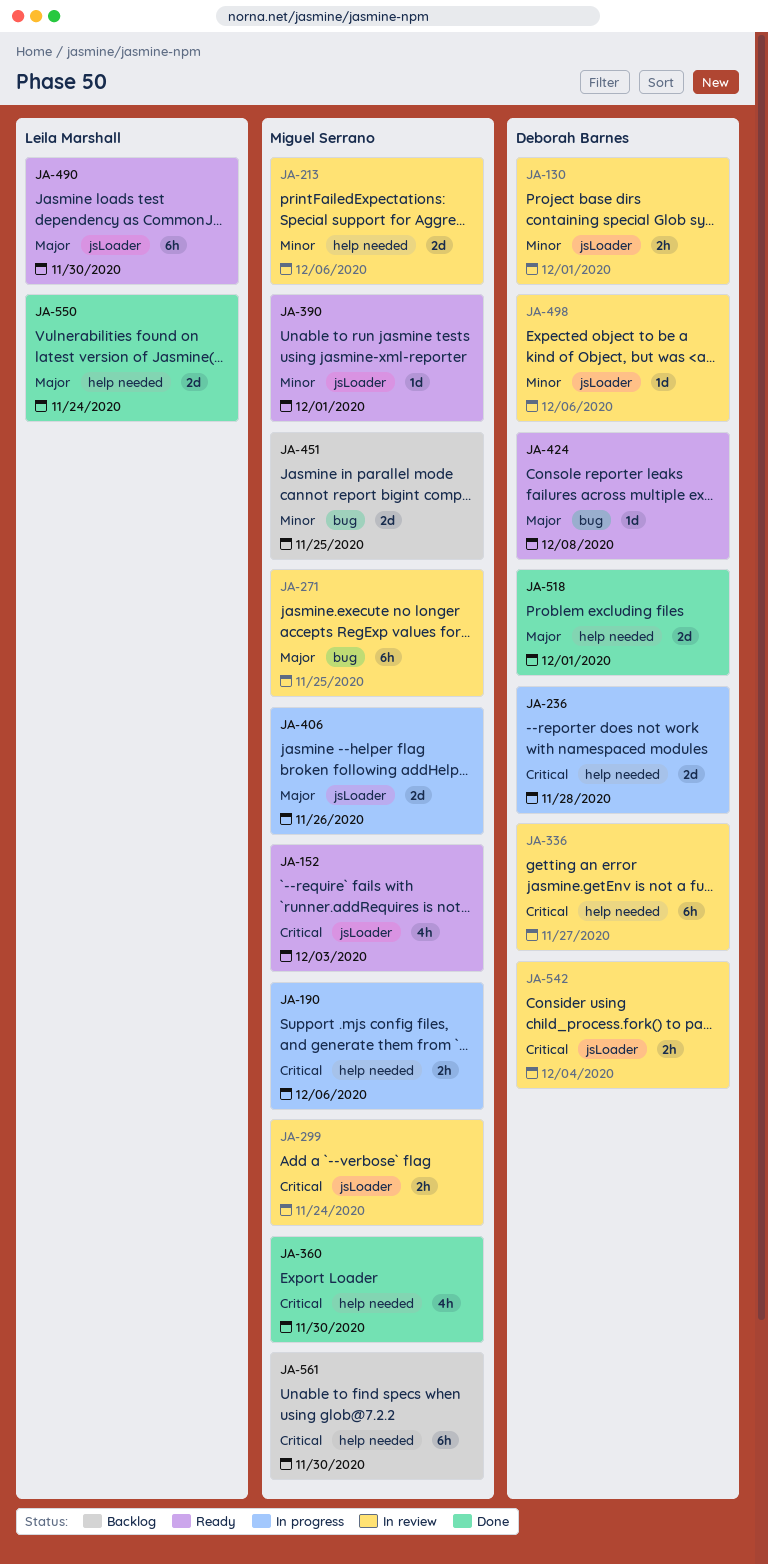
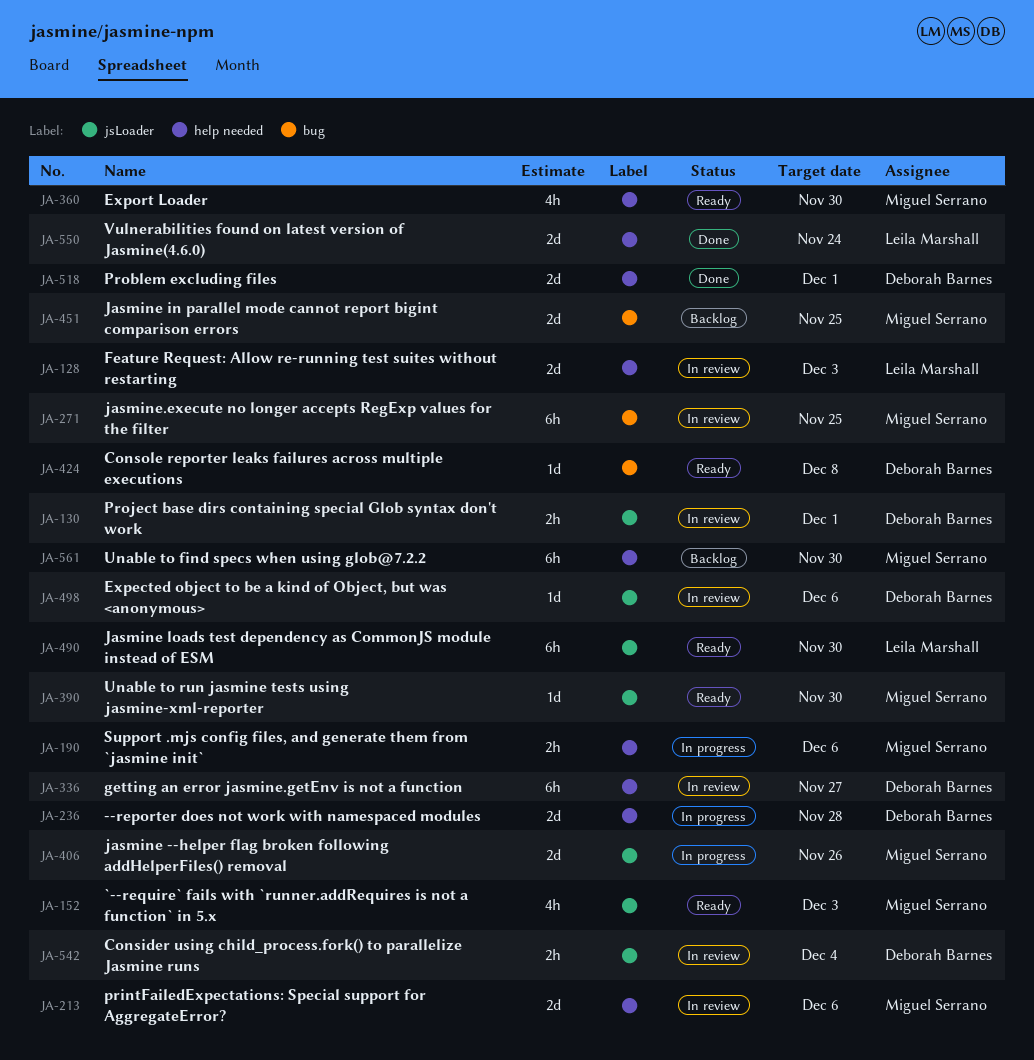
JA-128: none -> present
JA-299: present -> none
JA-360, status: Done -> Ready
JA-390, due: Dec 1 -> Nov 30

